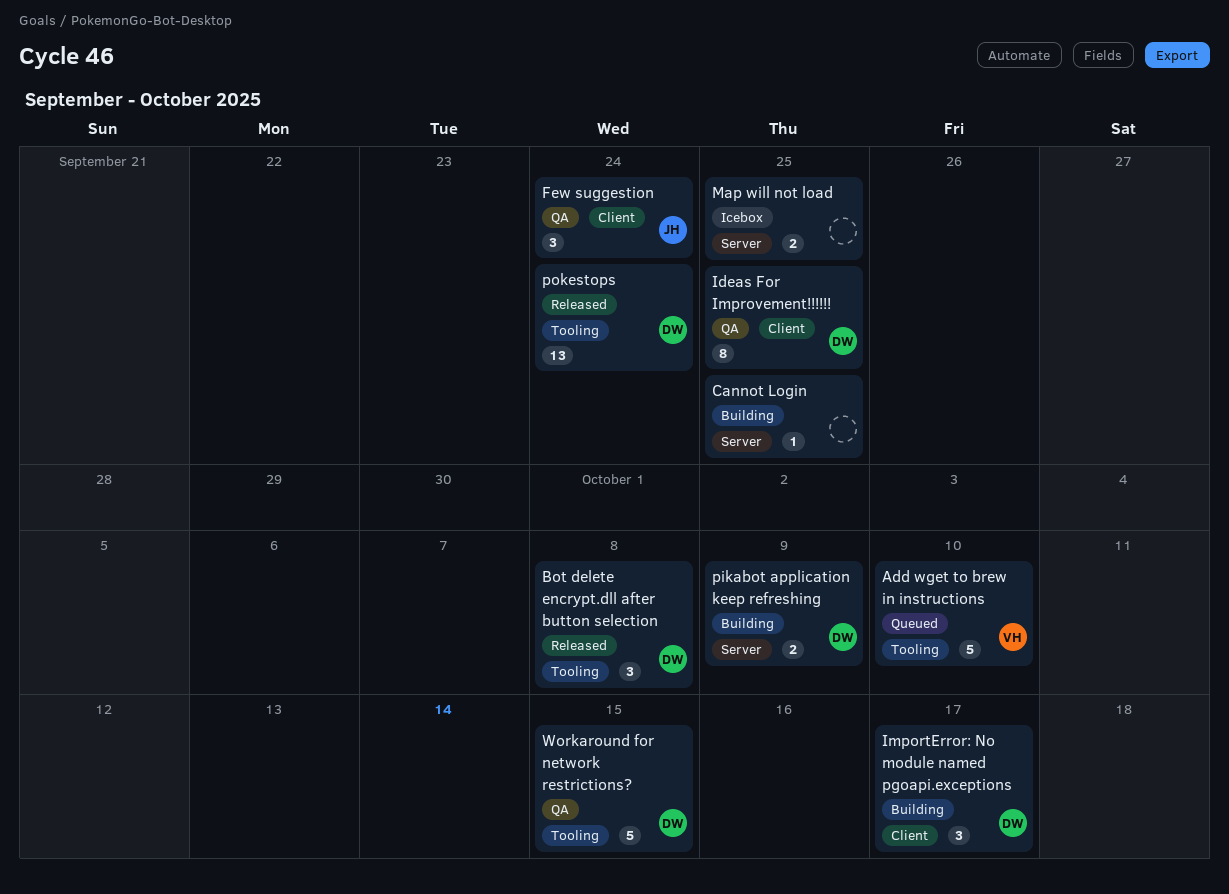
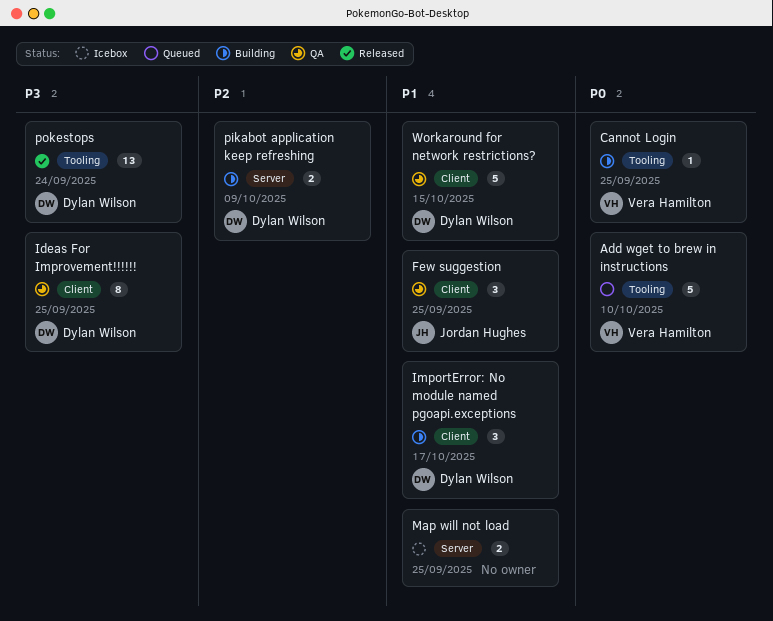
Bot delete encrypt.dll after button selection: present -> none
Cannot Login, owner: none -> Vera Hamilton
Cannot Login, label: Server -> Tooling
Few suggestion, due: Sep 24 -> Sep 25
Workaround for network restrictions?, label: Tooling -> Client

